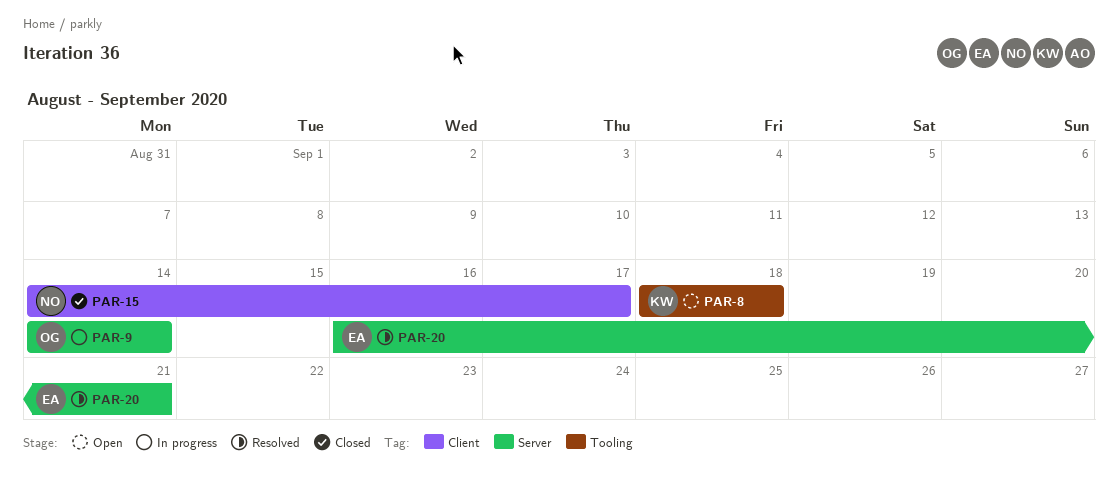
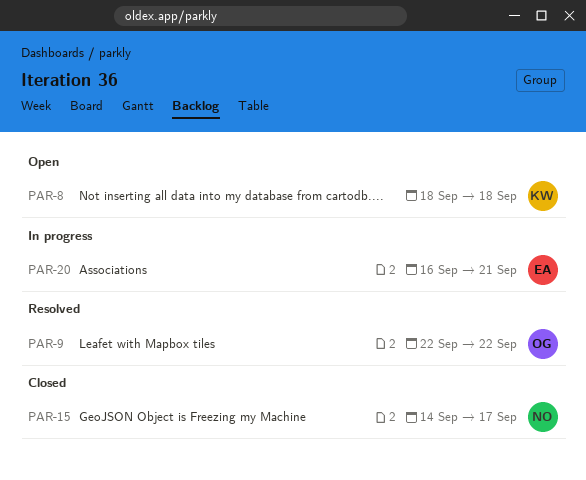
PAR-9, status: In progress -> Resolved
PAR-9, start: Sep 14 -> Sep 22
PAR-9, due: Sep 14 -> Sep 22
PAR-20, status: Resolved -> In progress

